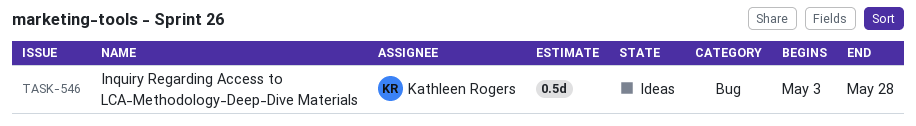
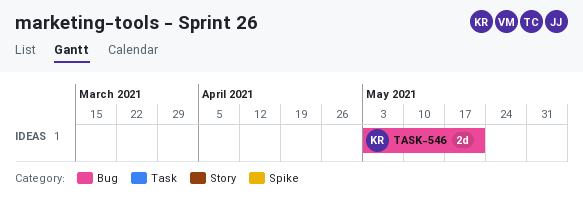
TASK-546, estimate: 0.5d -> 2d
TASK-546, due: May 28 -> May 21

